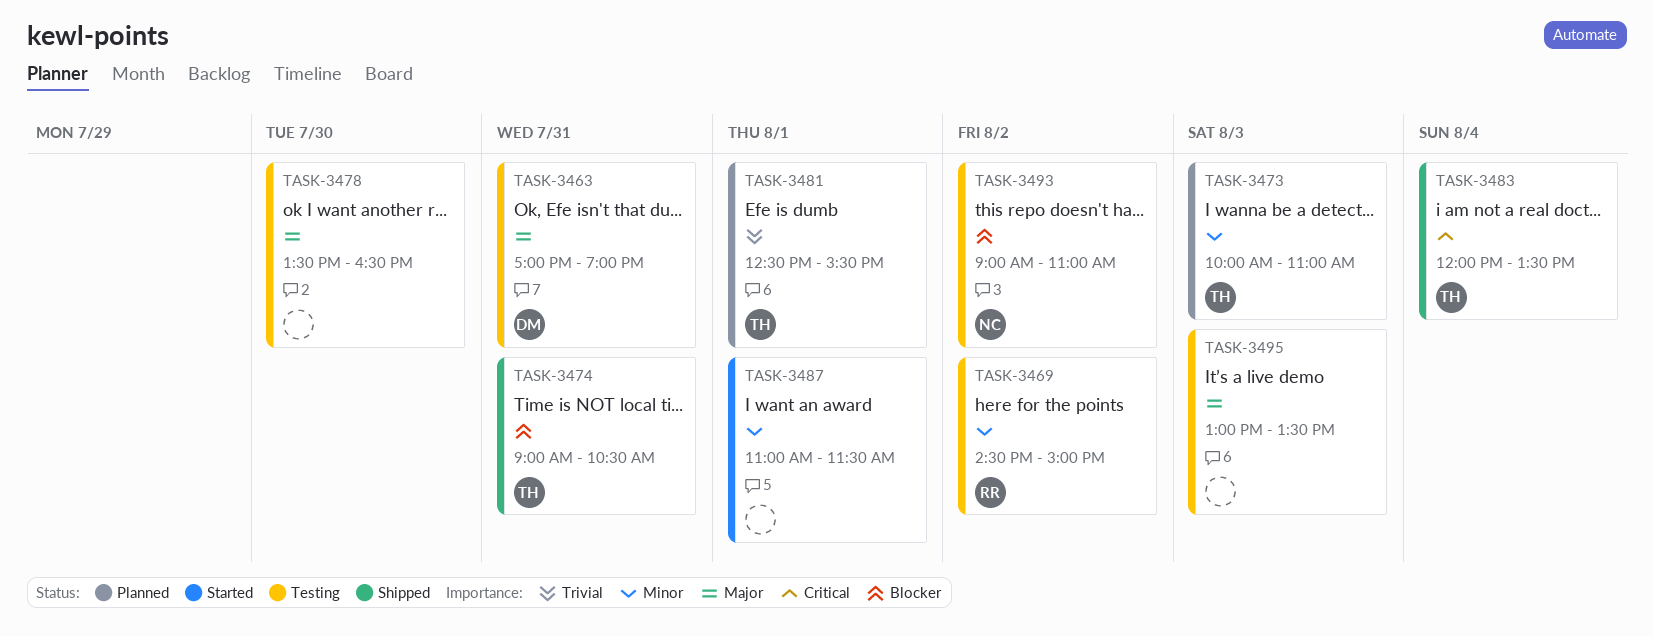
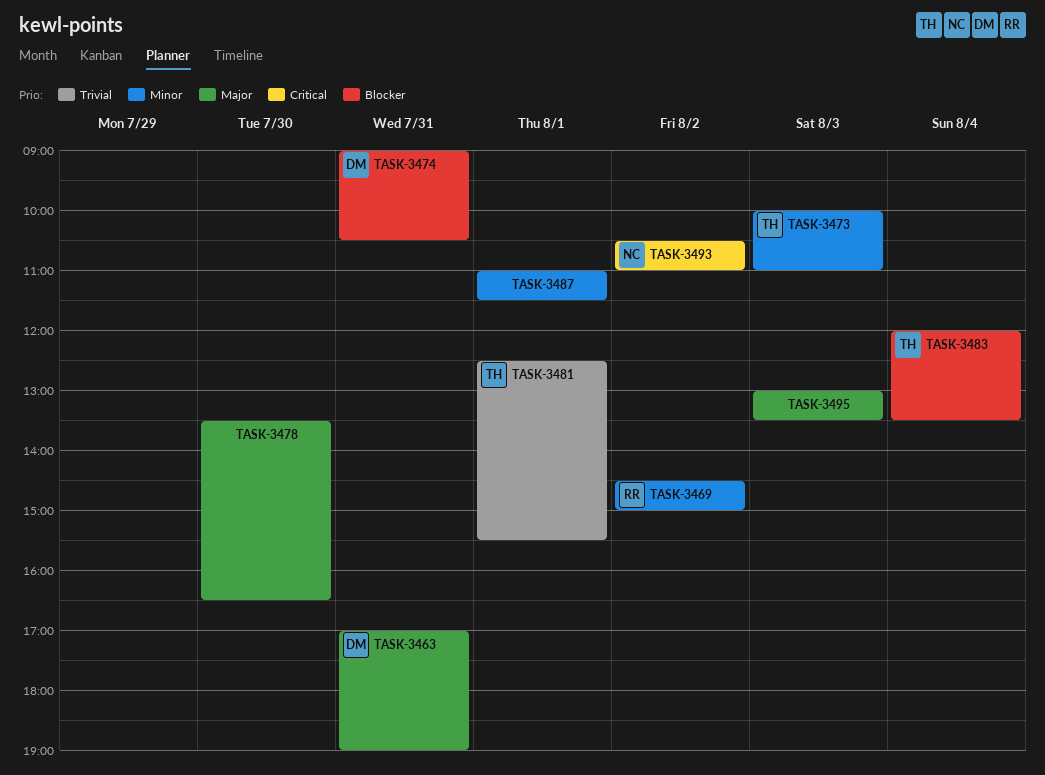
TASK-3474, owner: TH -> DM
TASK-3483, priority: Critical -> Blocker
TASK-3493, priority: Blocker -> Critical
TASK-3493, begins: 09:00 -> 10:30

